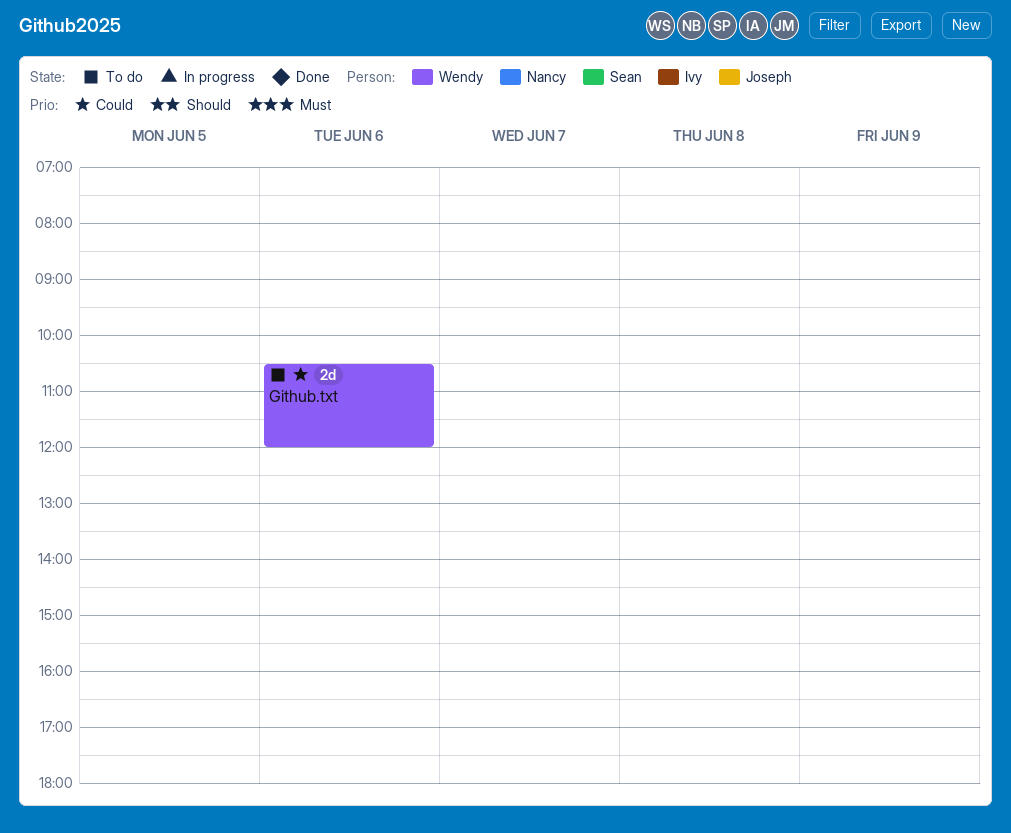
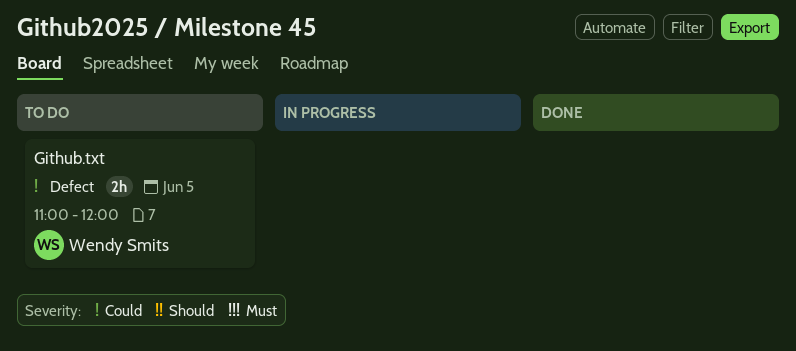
Github.txt, estimate: 2d -> 2h
Github.txt, day: Jun 6 -> Jun 5
Github.txt, begins: 10:30 -> 11:00

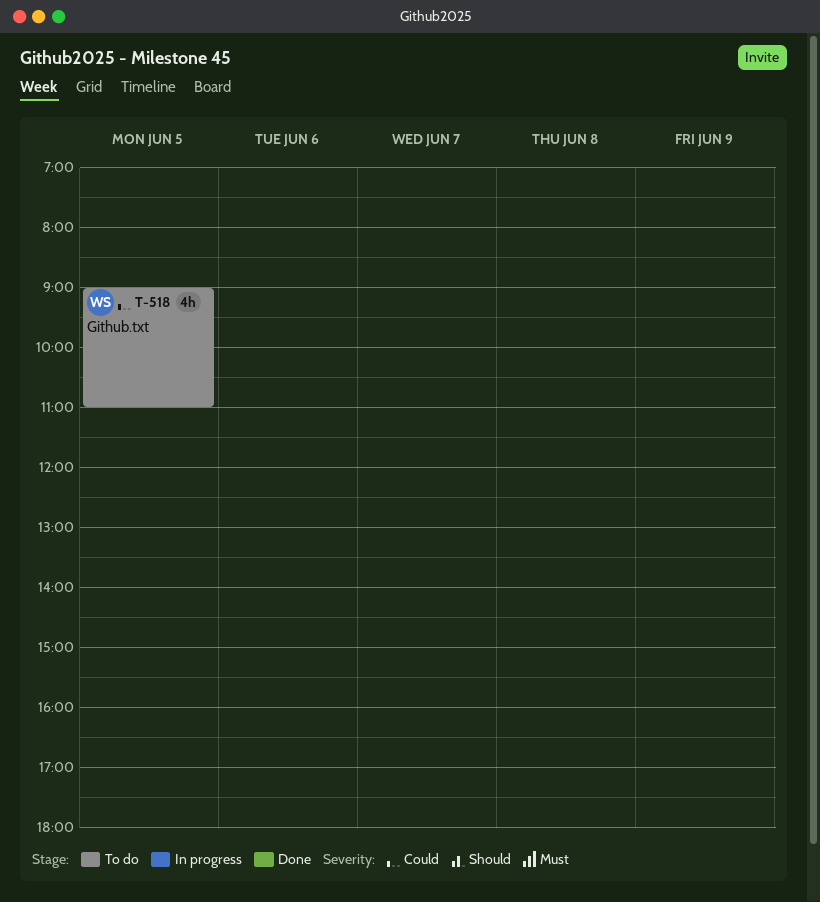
Github.txt, estimate: 2h -> 4h
Github.txt, begins: 11:00 -> 09:00
Github.txt, ends: 12:00 -> 11:00

